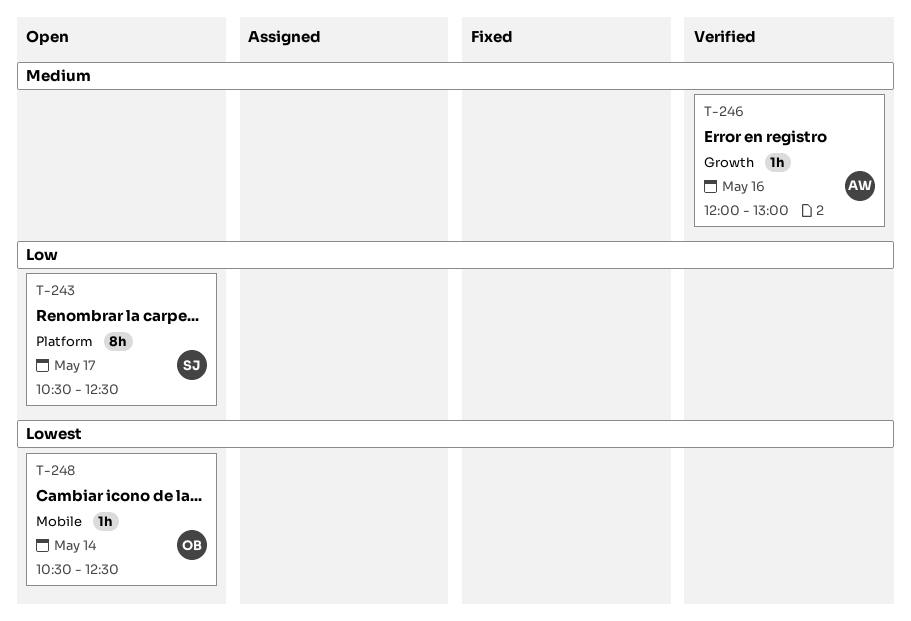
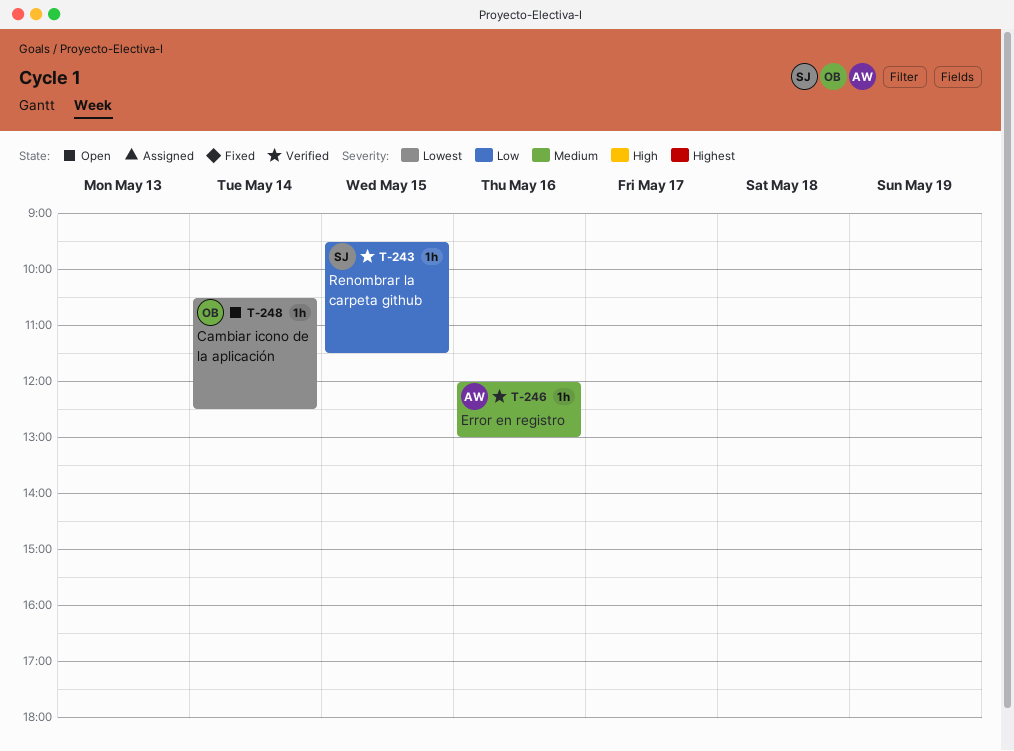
T-243, status: Open -> Verified
T-243, estimate: 8h -> 1h
T-243, day: May 17 -> May 15
T-243, begins: 10:30 -> 09:30
T-243, ends: 12:30 -> 11:30

